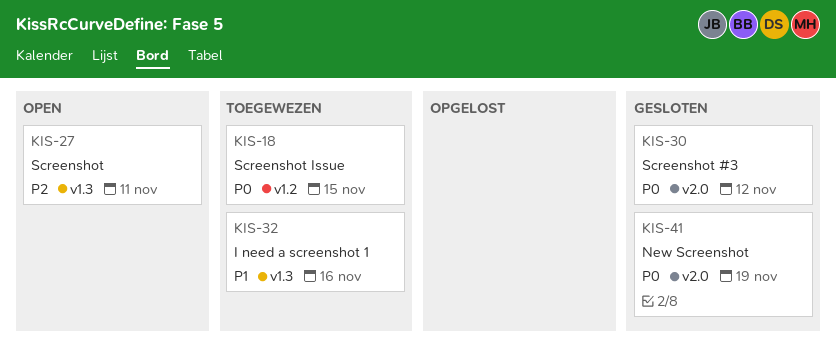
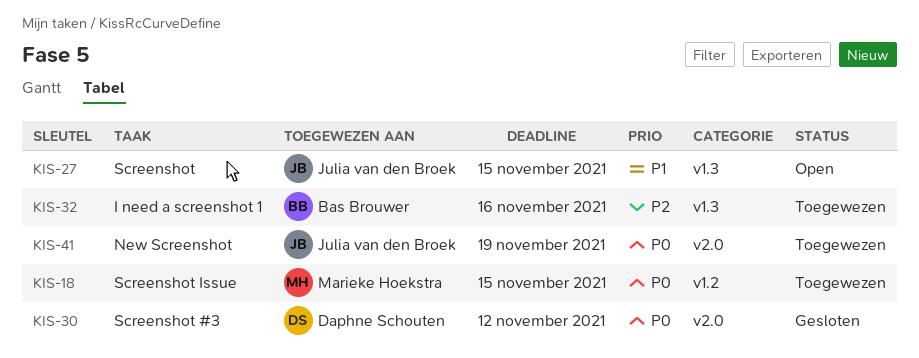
KIS-27, priority: P2 -> P1
KIS-27, due: Nov 11 -> Nov 15
KIS-32, priority: P1 -> P2
KIS-41, status: Gesloten -> Toegewezen

